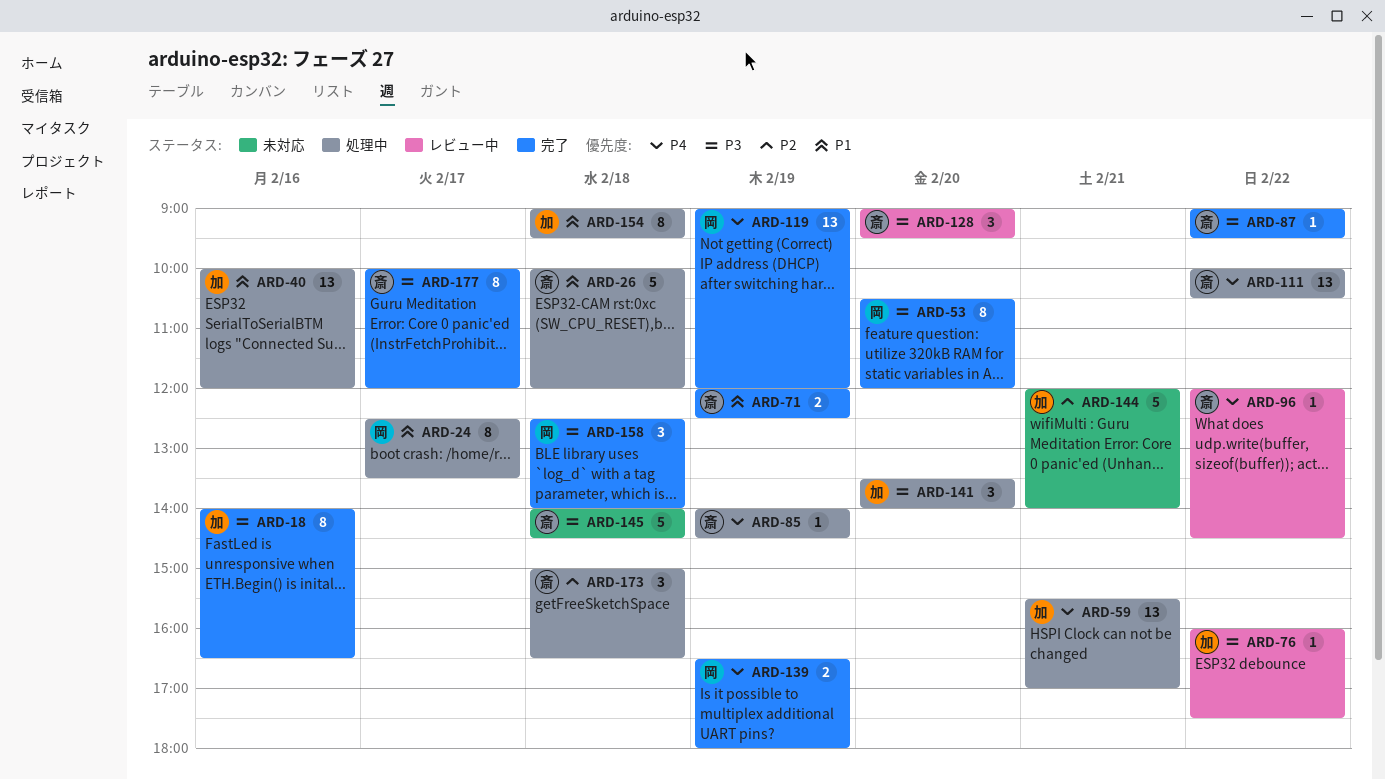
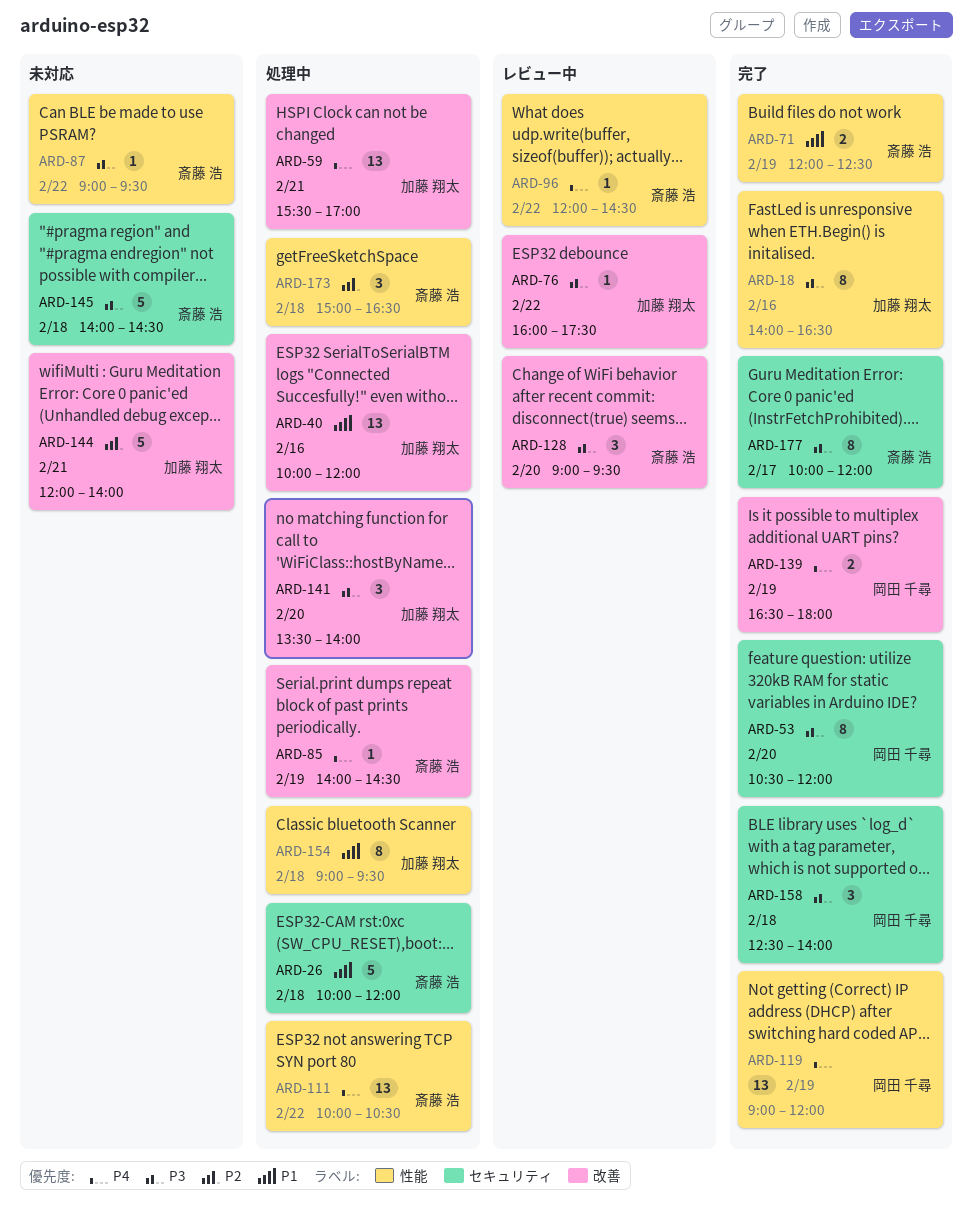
ARD-24: present -> none
ARD-87, status: 完了 -> 未対応

